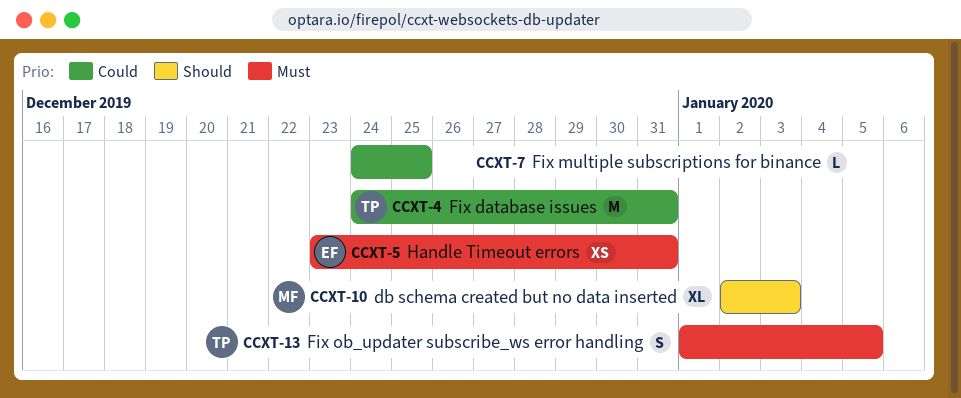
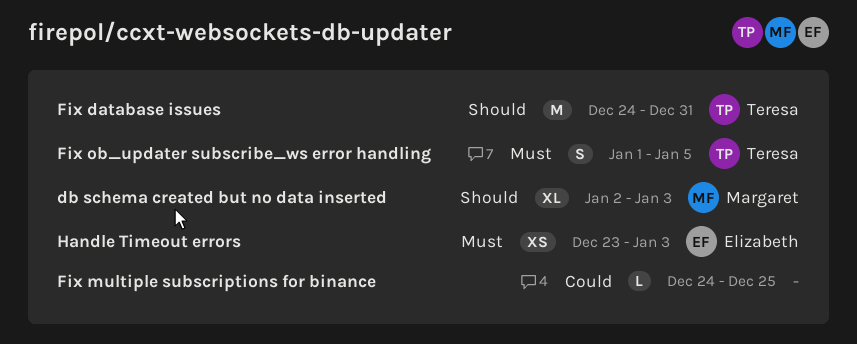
Fix database issues, priority: Could -> Should
Handle Timeout errors, due: Dec 31 -> Jan 3

